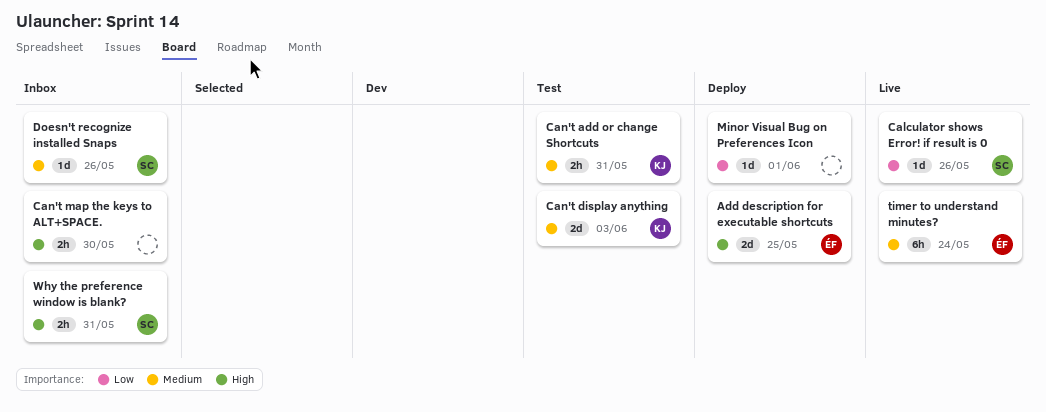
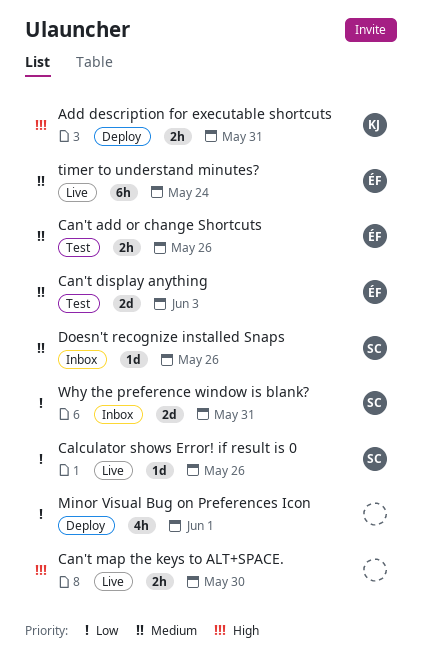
Add description for executable shortcuts, owner: ÉF -> KJ
Add description for executable shortcuts, estimate: 2d -> 2h
Add description for executable shortcuts, due: May 25 -> May 31
Can't add or change Shortcuts, owner: KJ -> ÉF
Can't add or change Shortcuts, due: May 31 -> May 26
Can't display anything, owner: KJ -> ÉF
Can't map the keys to ALT+SPACE., status: Inbox -> Live
Minor Visual Bug on Preferences Icon, estimate: 1d -> 4h
Why the preference window is blank?, priority: High -> Low
Why the preference window is blank?, estimate: 2h -> 2d

